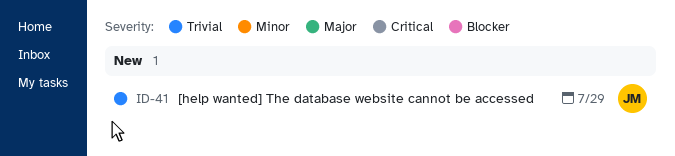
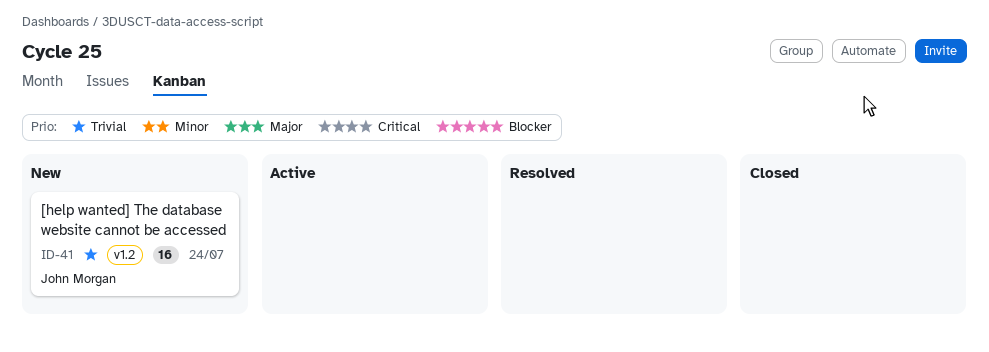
ID-41, due: Jul 29 -> Jul 24

